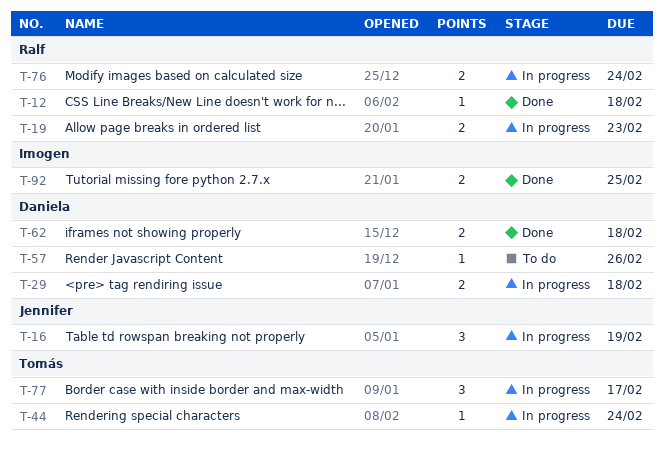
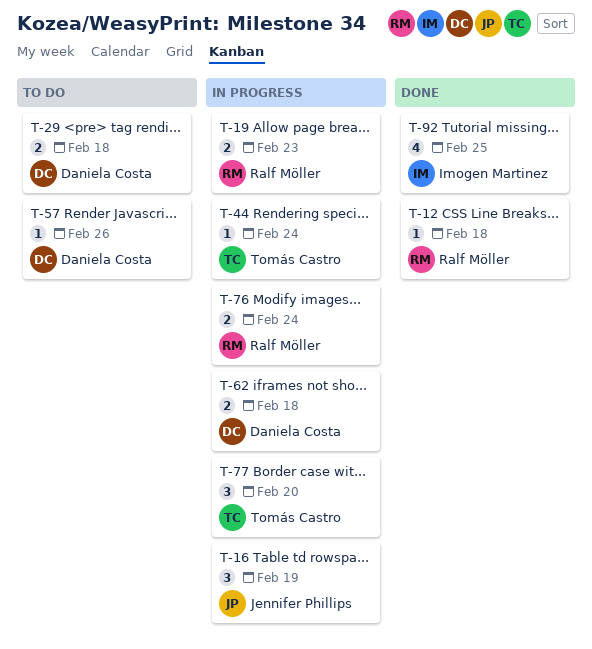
T-29, status: In progress -> To do
T-62, status: Done -> In progress
T-77, due: Feb 17 -> Feb 20
T-92, estimate: 2 -> 4

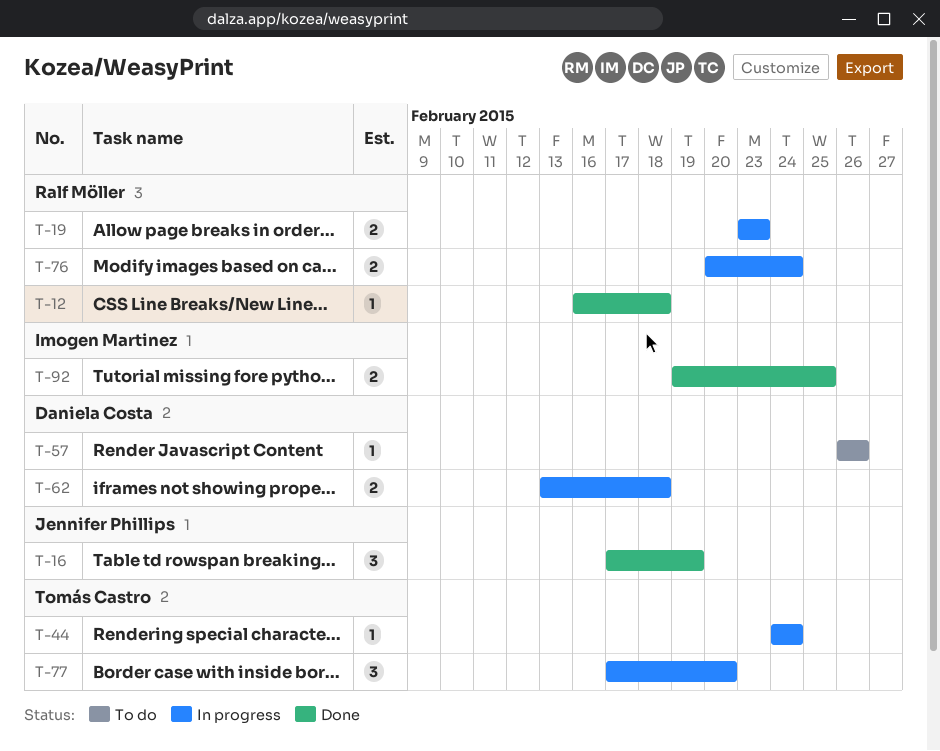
T-16, status: In progress -> Done
T-29: present -> none
T-92, estimate: 4 -> 2

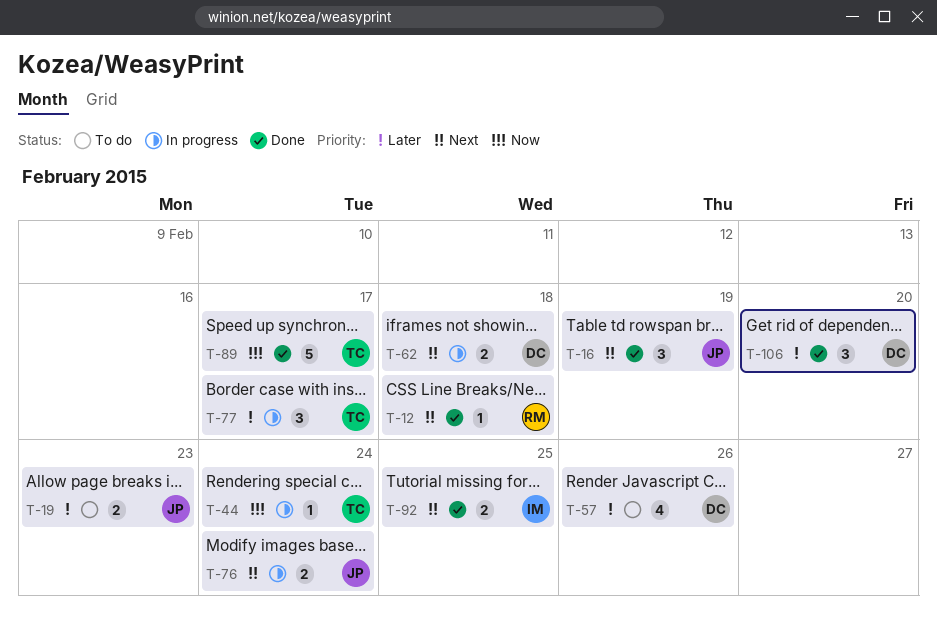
T-19, status: In progress -> To do
T-19, owner: Ralf Möller -> Jennifer Phillips
T-57, estimate: 1 -> 4
T-76, owner: Ralf Möller -> Jennifer Phillips
T-77, due: Feb 20 -> Feb 17
T-89: none -> present
T-106: none -> present

